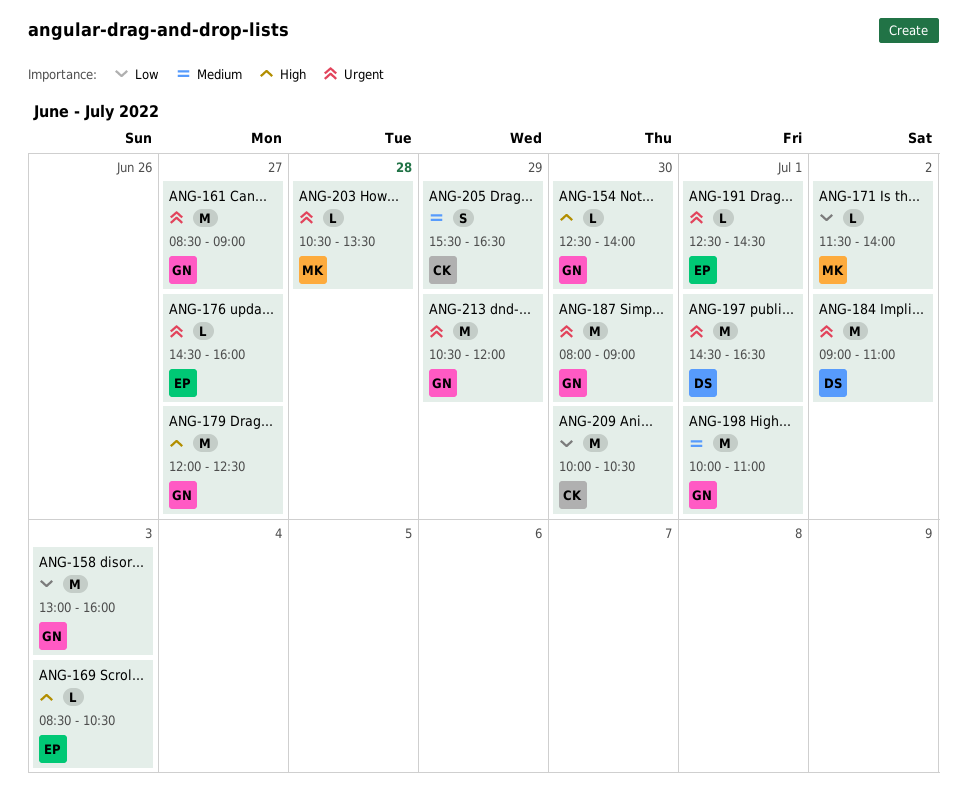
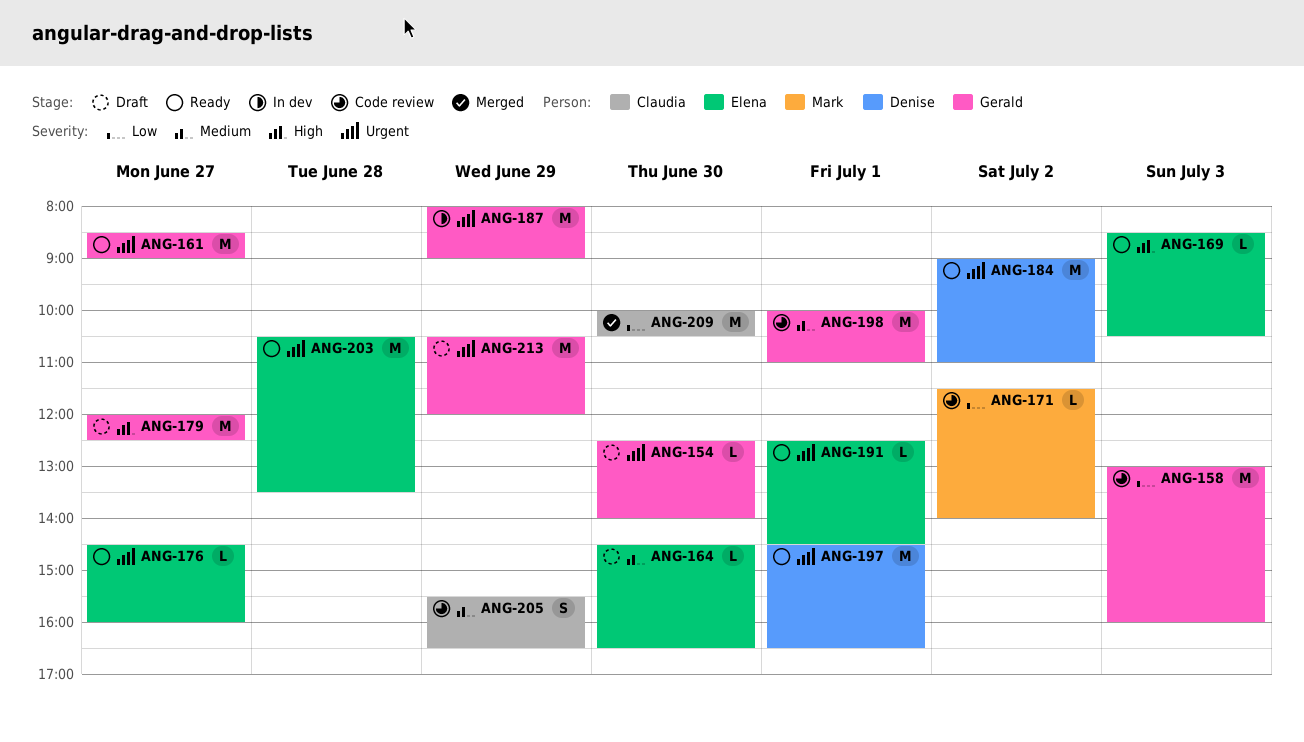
ANG-154, priority: High -> Urgent
ANG-164: none -> present
ANG-187, day: Jun 30 -> Jun 29
ANG-203, owner: Mark -> Elena
ANG-203, estimate: L -> M

